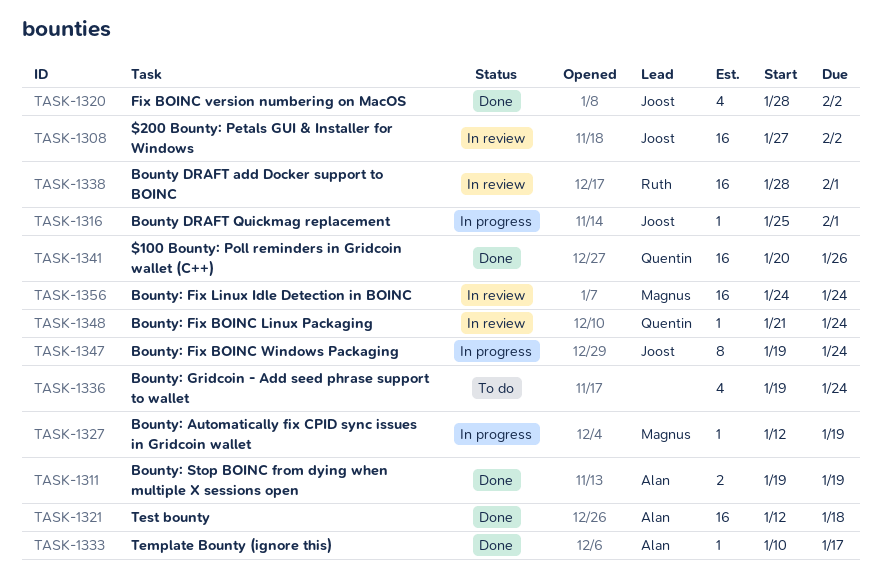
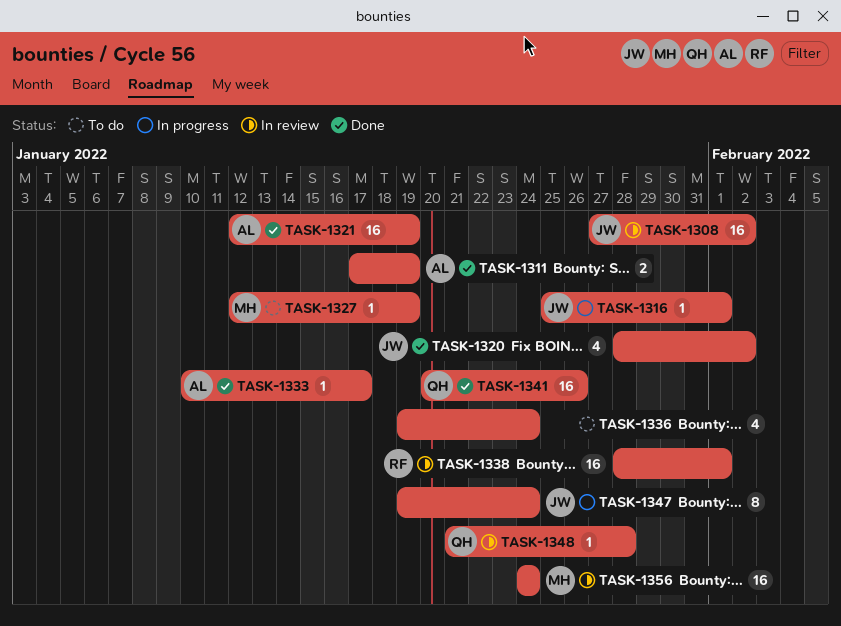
TASK-1311, start: Jan 19 -> Jan 17
TASK-1321, due: Jan 18 -> Jan 19
TASK-1327, status: In progress -> To do
TASK-1348, due: Jan 24 -> Jan 28

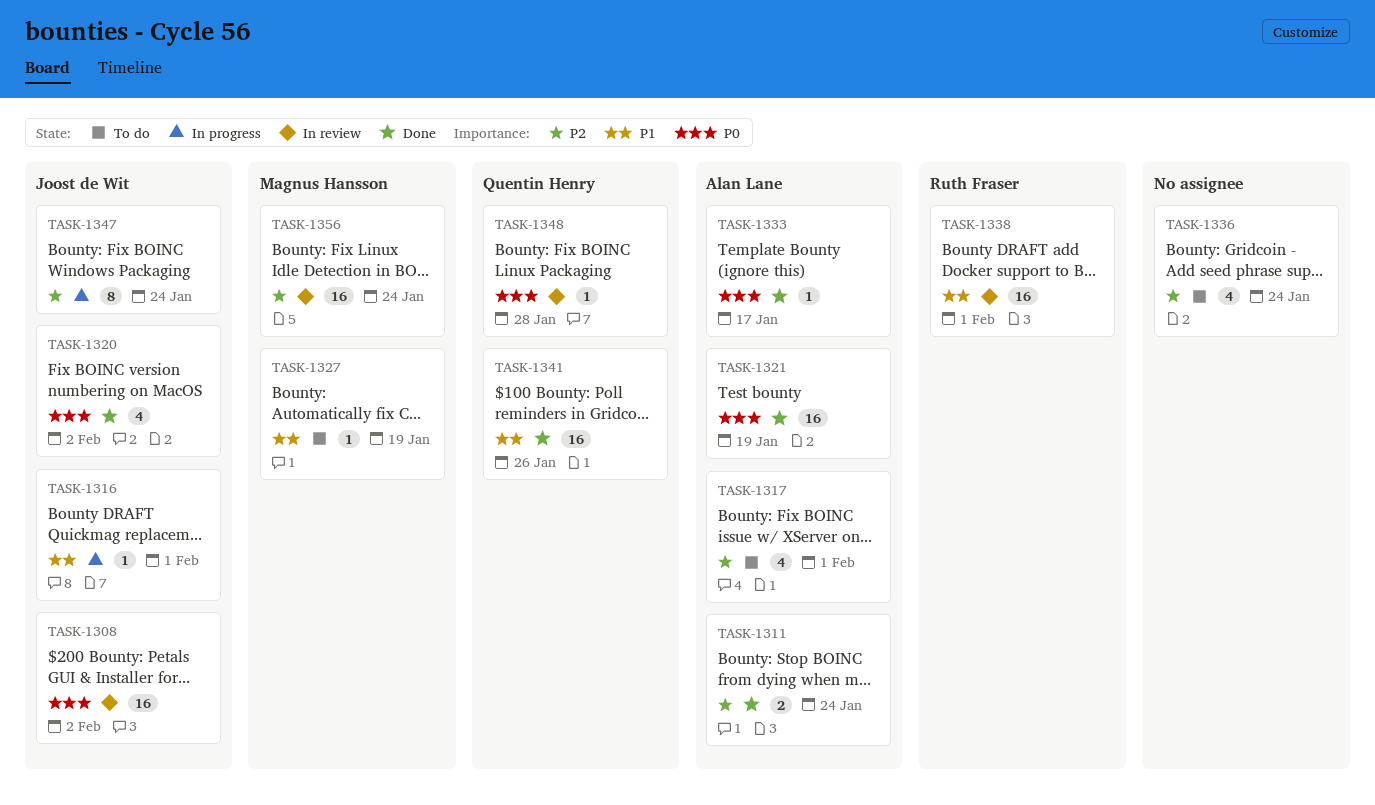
TASK-1311, due: Jan 19 -> Jan 24
TASK-1317: none -> present

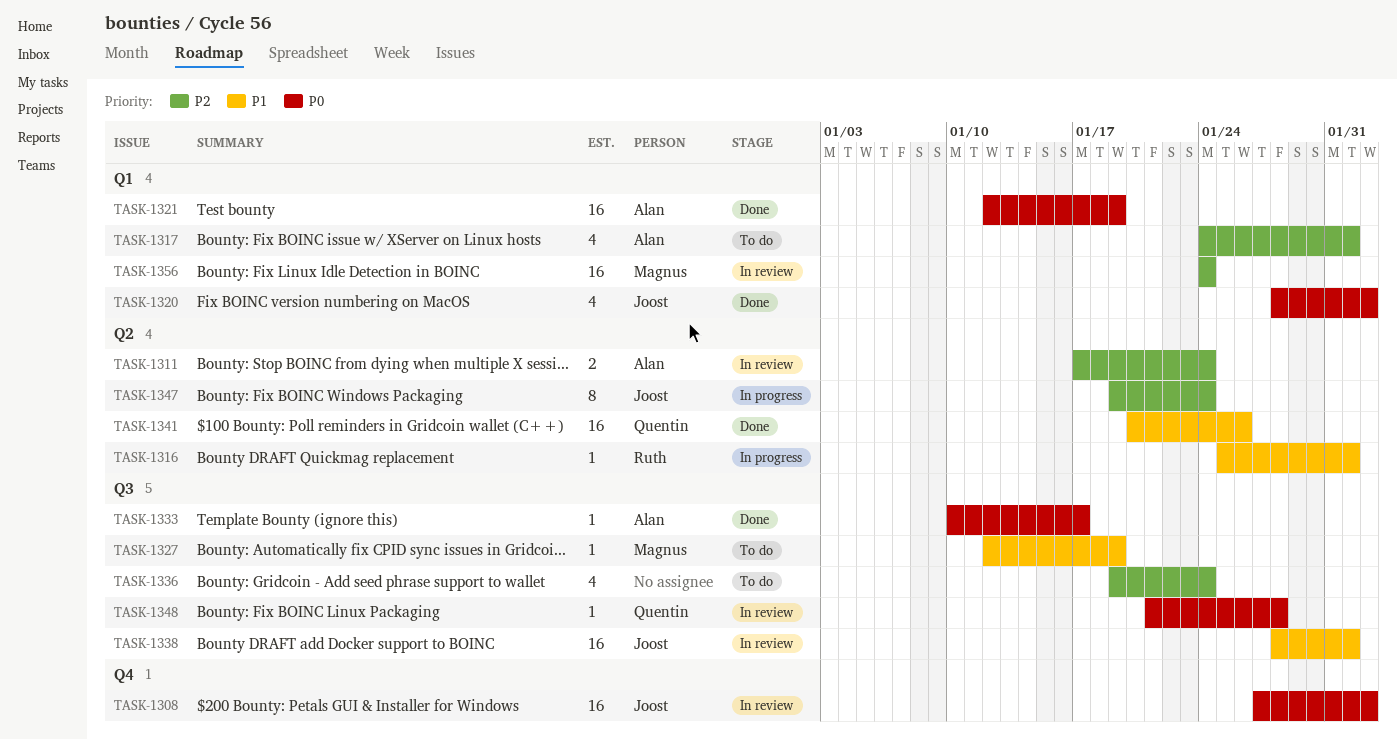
TASK-1311, status: Done -> In review
TASK-1316, owner: Joost de Wit -> Ruth Fraser
TASK-1338, owner: Ruth Fraser -> Joost de Wit

